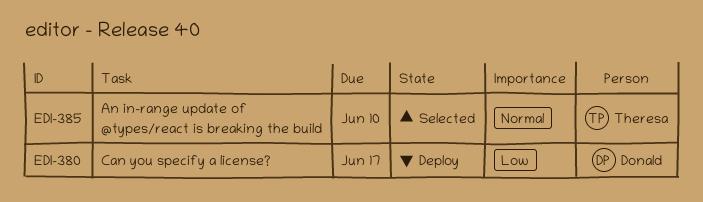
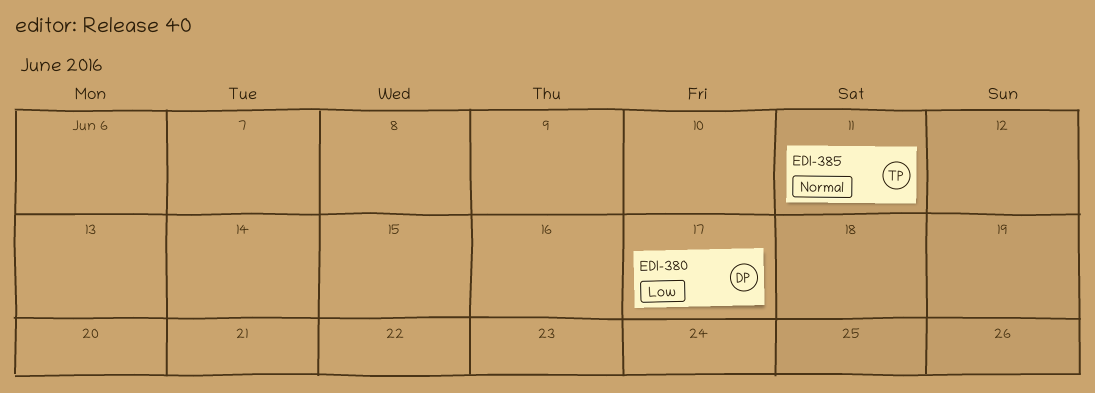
EDI-385, due: Jun 10 -> Jun 11

